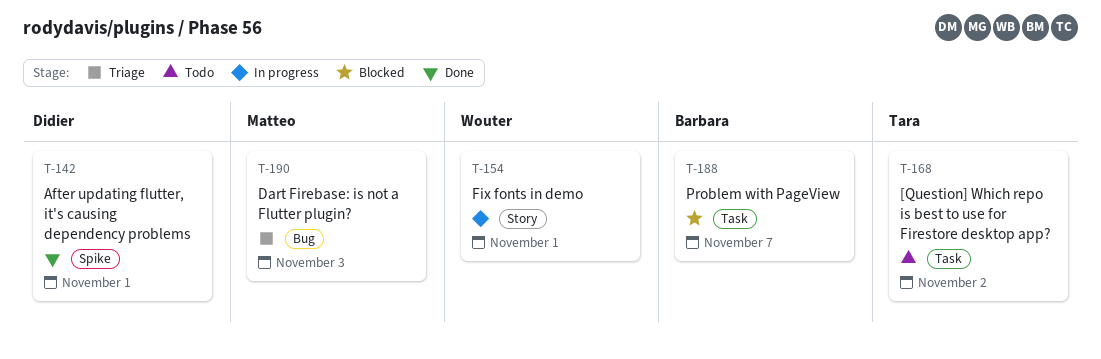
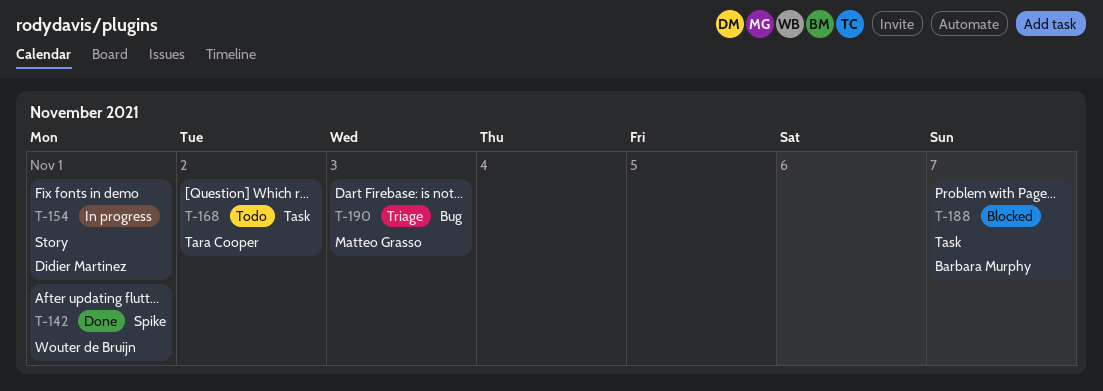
T-142, owner: Didier Martinez -> Wouter de Bruijn
T-154, owner: Wouter de Bruijn -> Didier Martinez

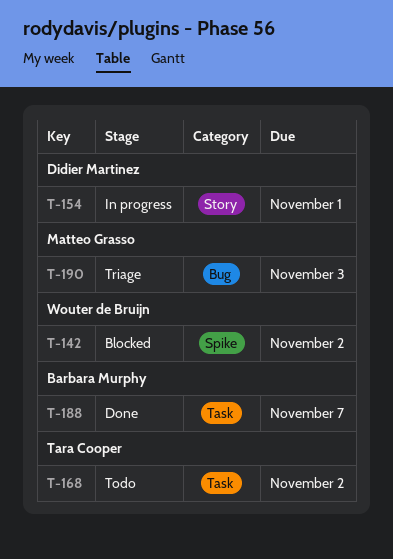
T-142, status: Done -> Blocked
T-142, due: Nov 1 -> Nov 2
T-188, status: Blocked -> Done

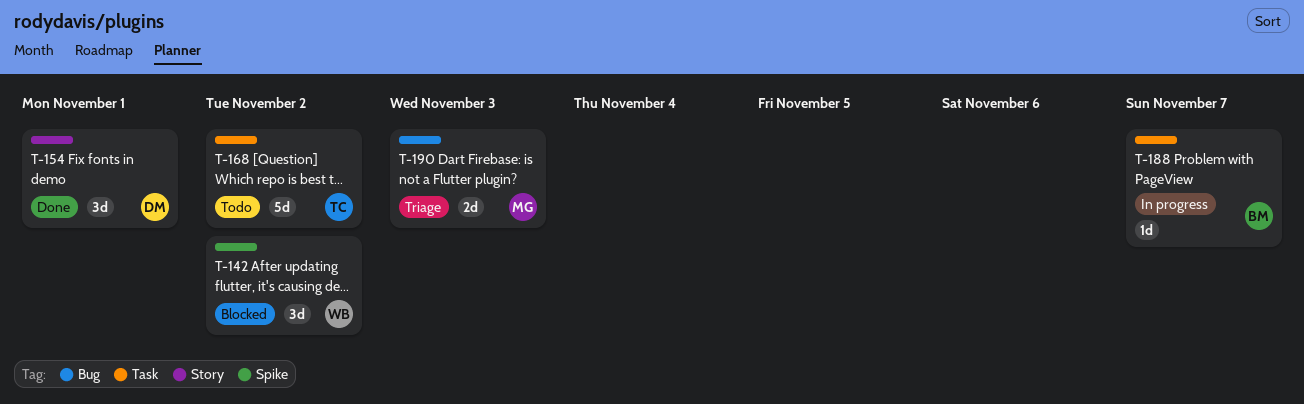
T-154, status: In progress -> Done
T-188, status: Done -> In progress

